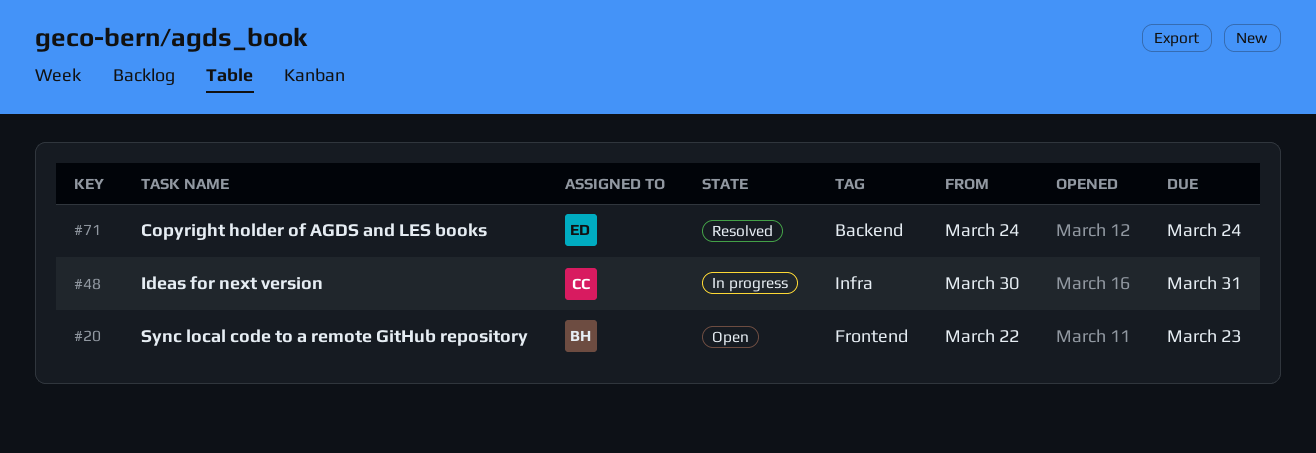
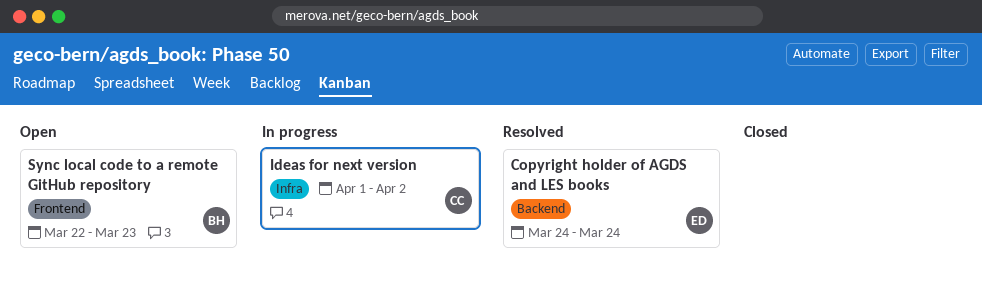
Ideas for next version, start: Mar 30 -> Apr 1
Ideas for next version, due: Mar 31 -> Apr 2

